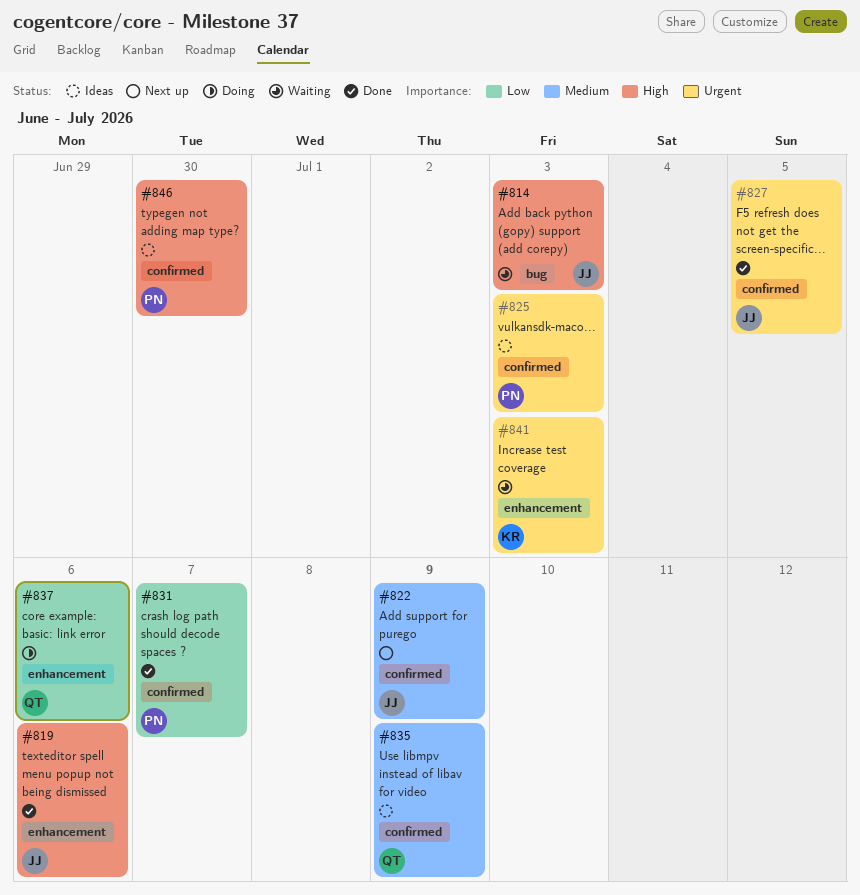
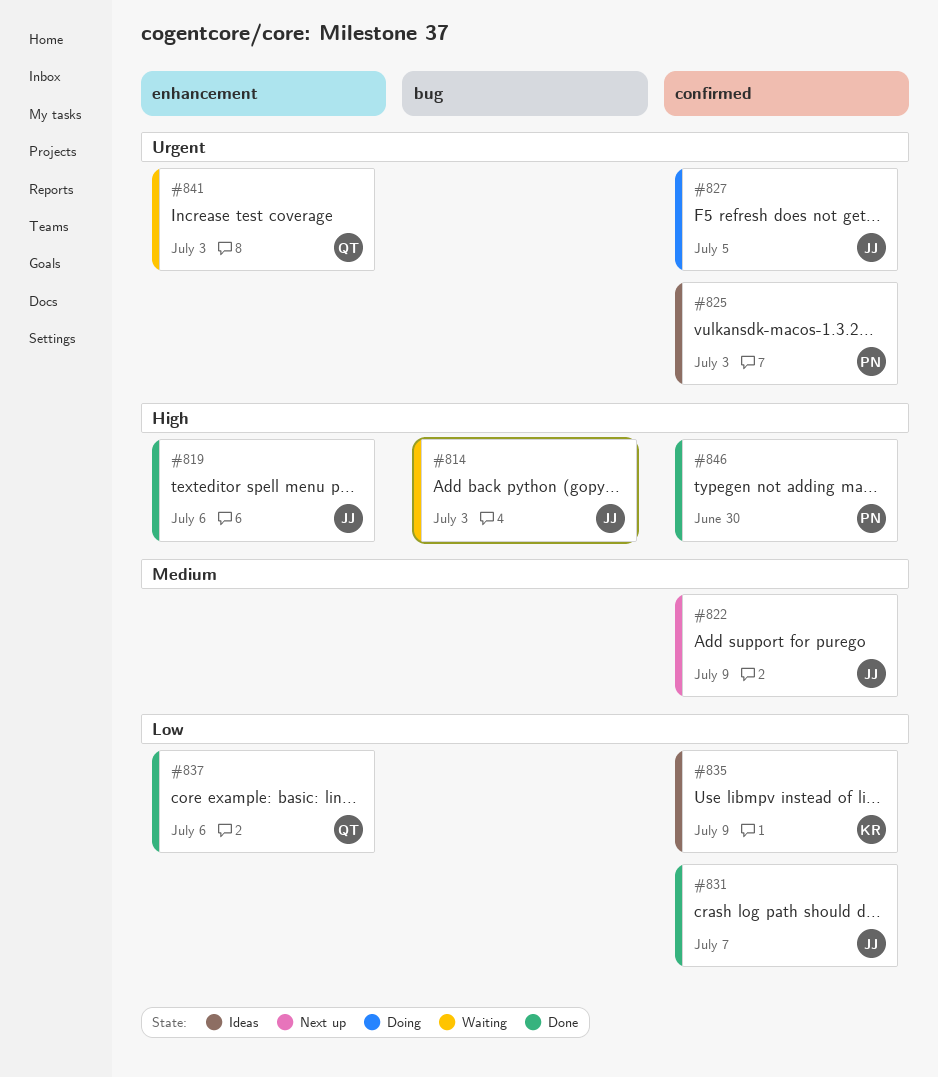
#827, status: Done -> Doing
#831, owner: PN -> JJ
#835, owner: QT -> KR
#835, priority: Medium -> Low
#837, status: Doing -> Done
#841, owner: KR -> QT
#846, status: Ideas -> Done

